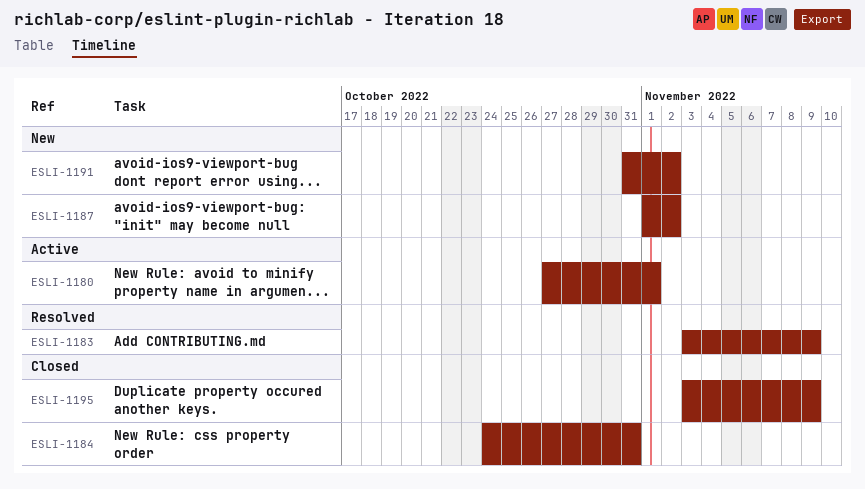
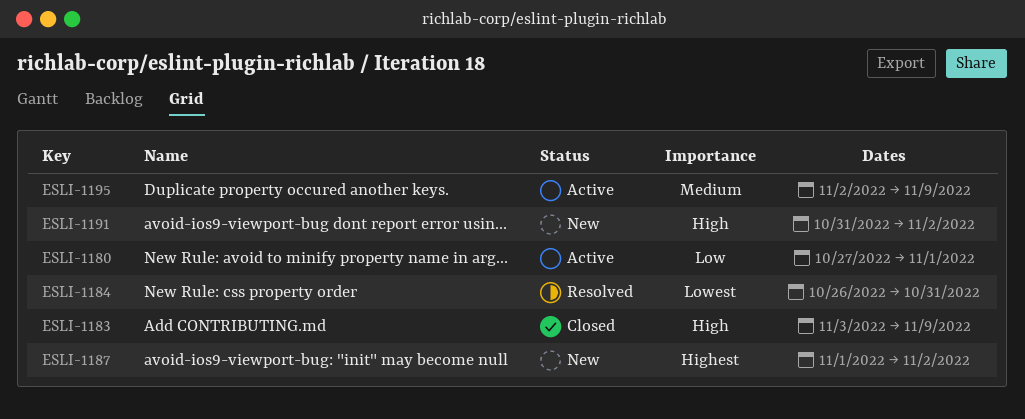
ESLI-1183, status: Resolved -> Closed
ESLI-1184, status: Closed -> Resolved
ESLI-1184, start: Oct 24 -> Oct 26
ESLI-1195, status: Closed -> Active
ESLI-1195, start: Nov 3 -> Nov 2

